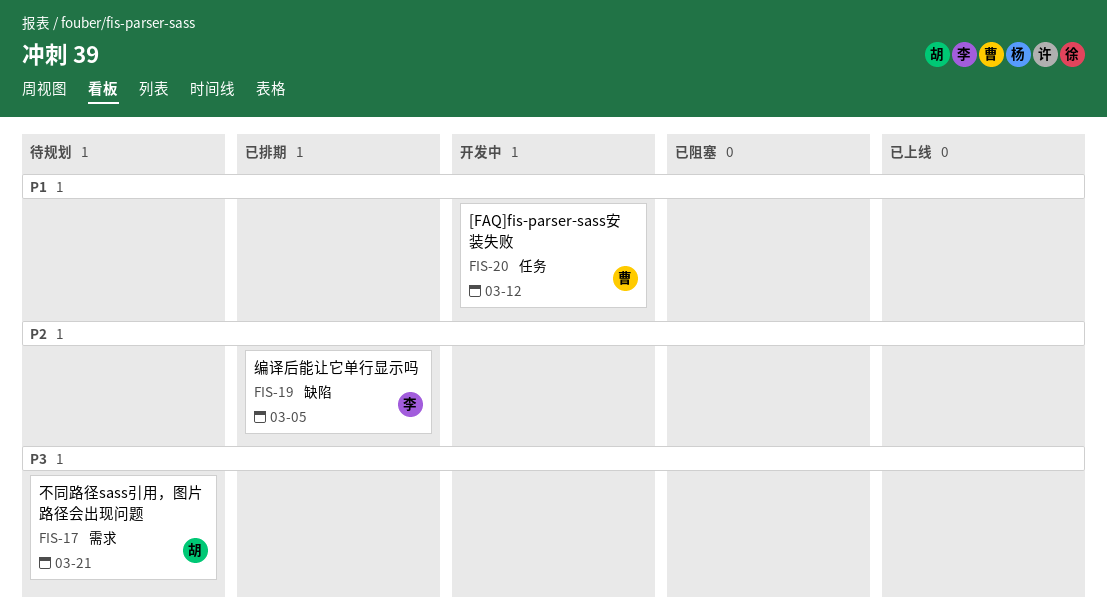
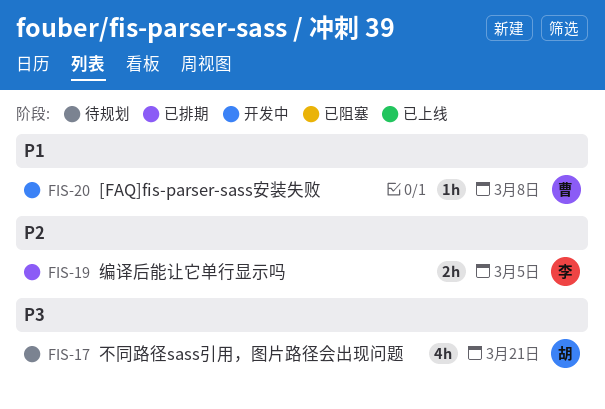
FIS-20, due: Mar 12 -> Mar 8

